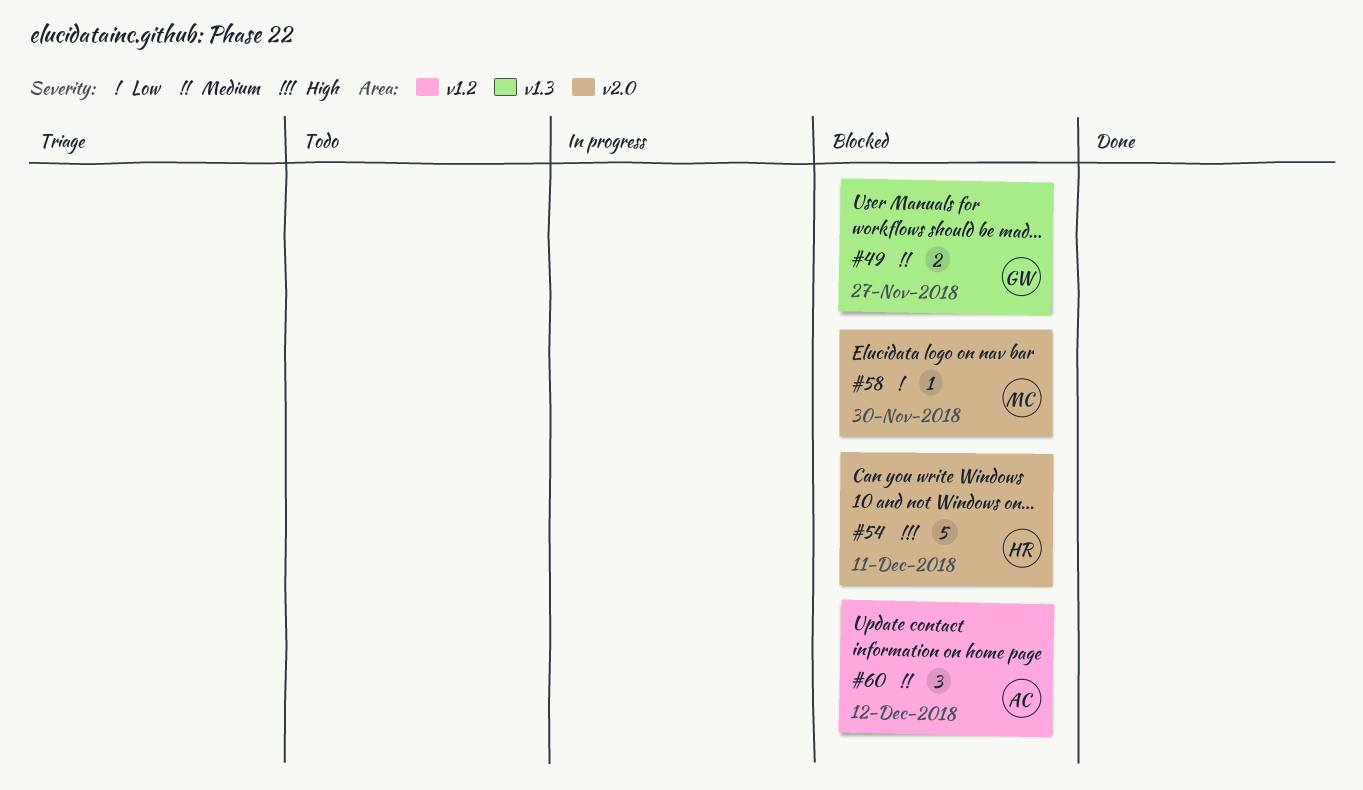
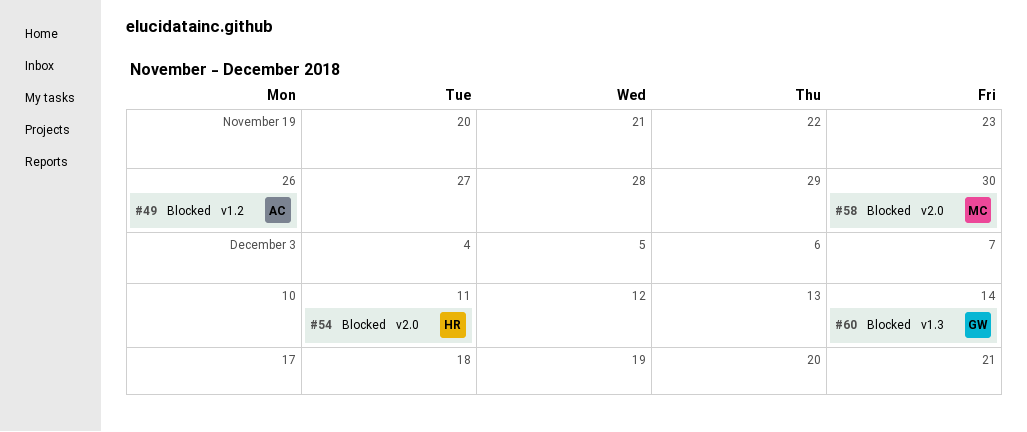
#49, owner: GW -> AC
#49, label: v1.3 -> v1.2
#49, due: Nov 27 -> Nov 26
#60, owner: AC -> GW
#60, label: v1.2 -> v1.3
#60, due: Dec 12 -> Dec 14

